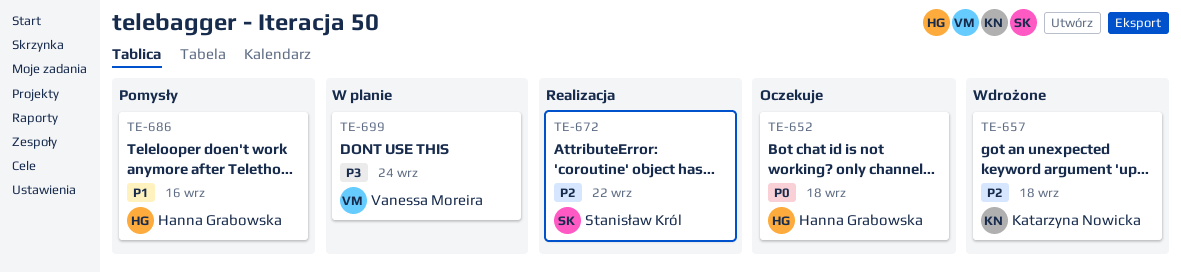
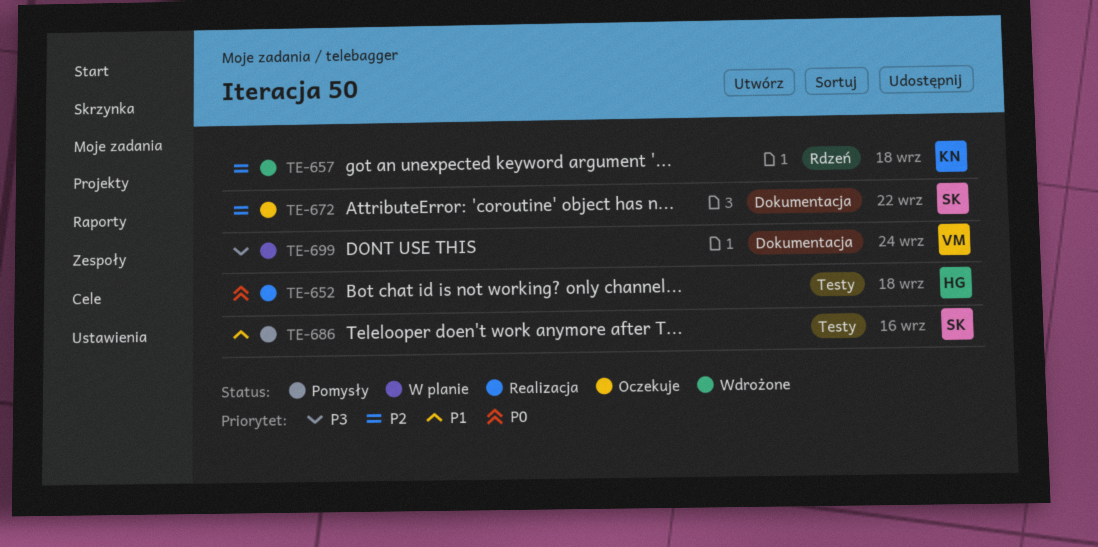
TE-652, status: Oczekuje -> Realizacja
TE-672, status: Realizacja -> Oczekuje
TE-686, owner: Hanna Grabowska -> Stanisław Król

